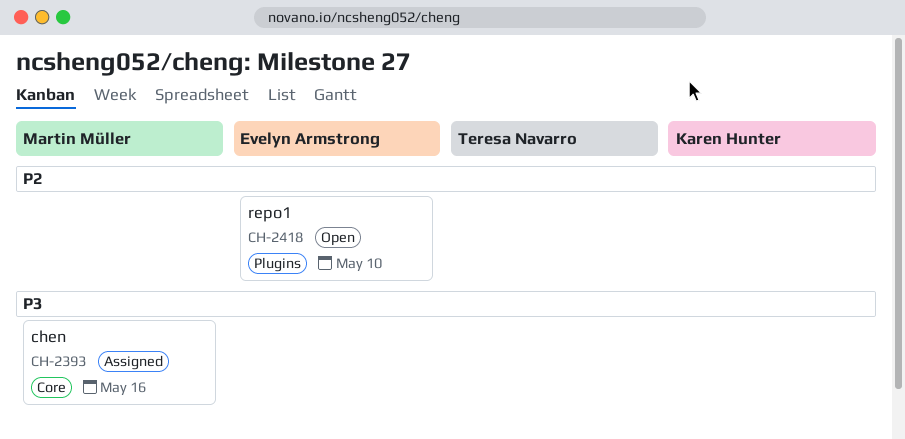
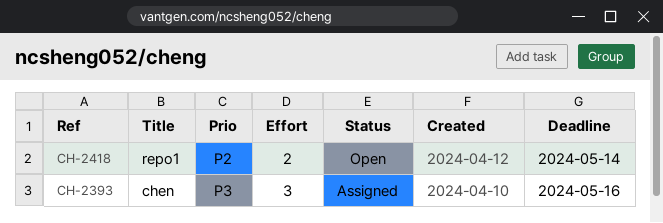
CH-2418, due: May 10 -> May 14

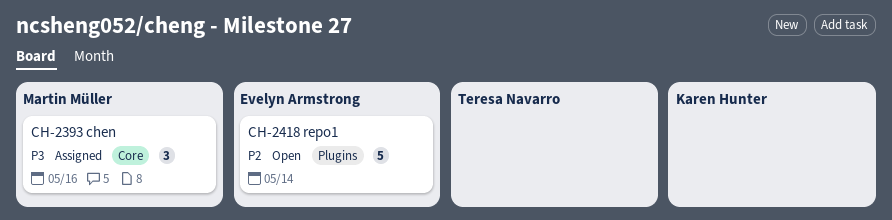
CH-2418, estimate: 2 -> 5

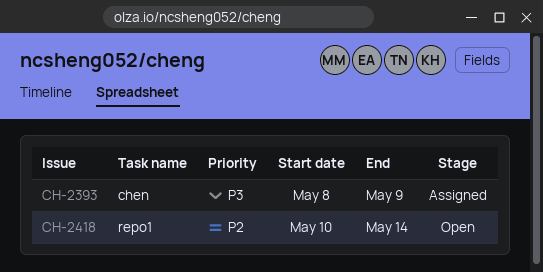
CH-2393, due: May 16 -> May 9

